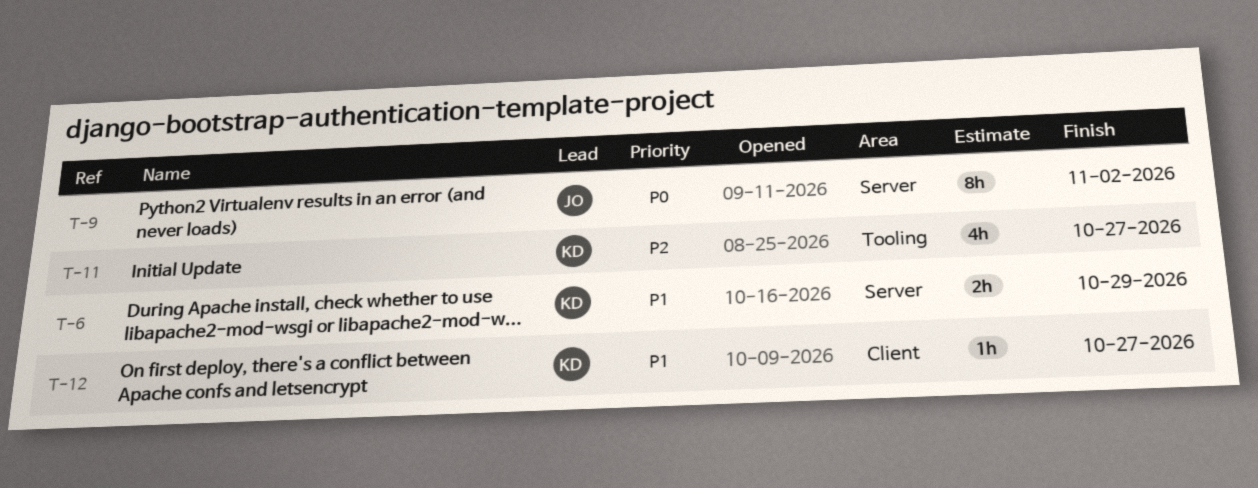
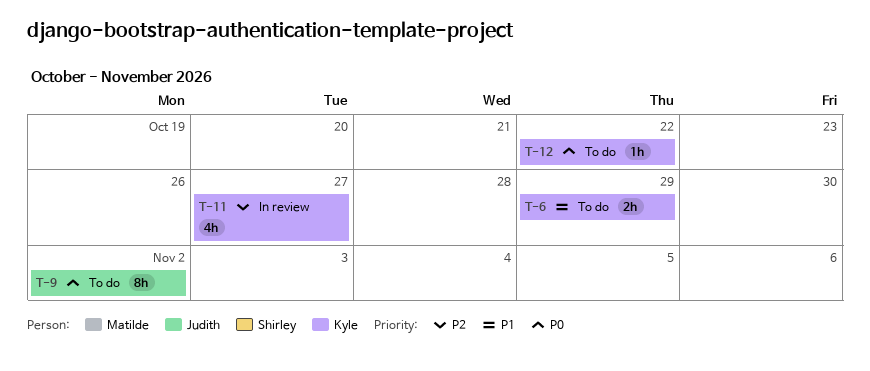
T-12, priority: P1 -> P0
T-12, due: Oct 27 -> Oct 22

